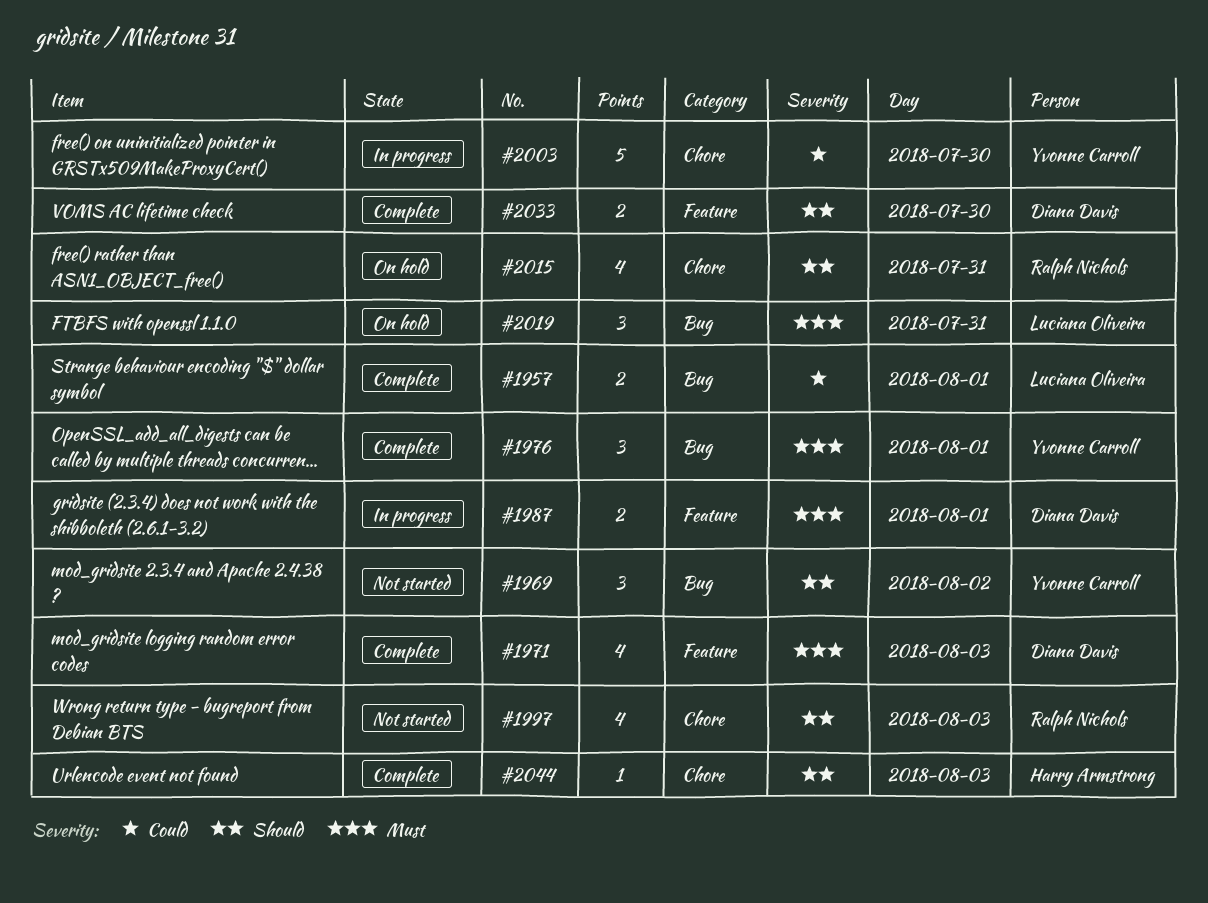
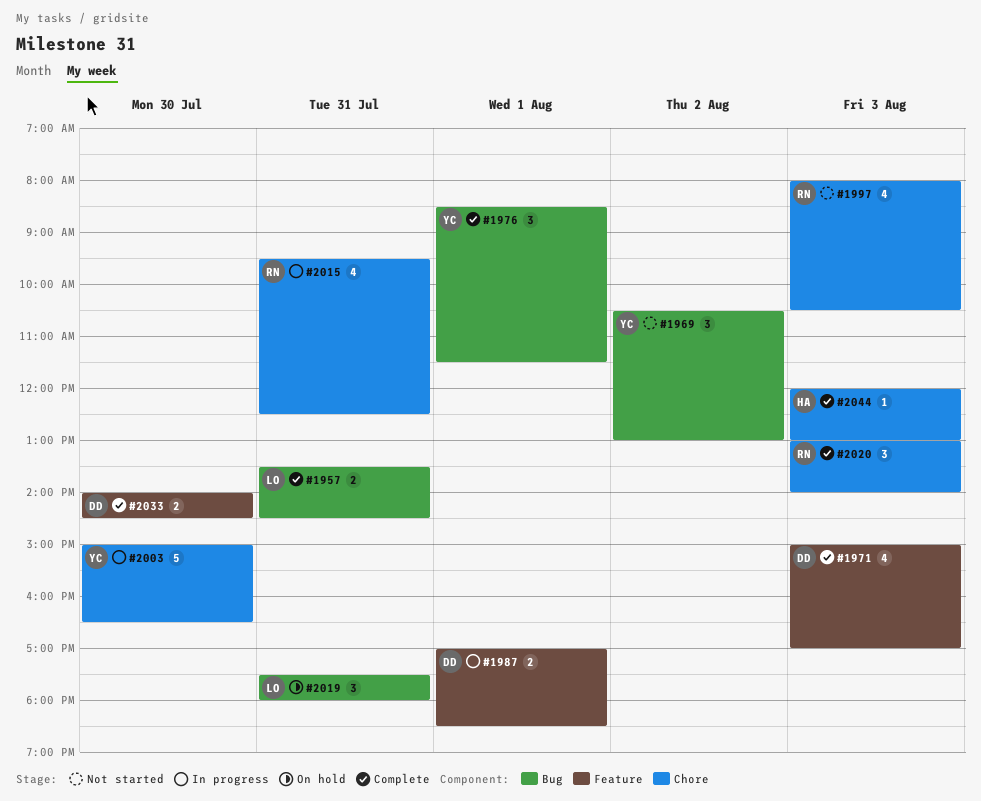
#1957, day: Aug 1 -> Jul 31
#2015, status: On hold -> In progress
#2020: none -> present

